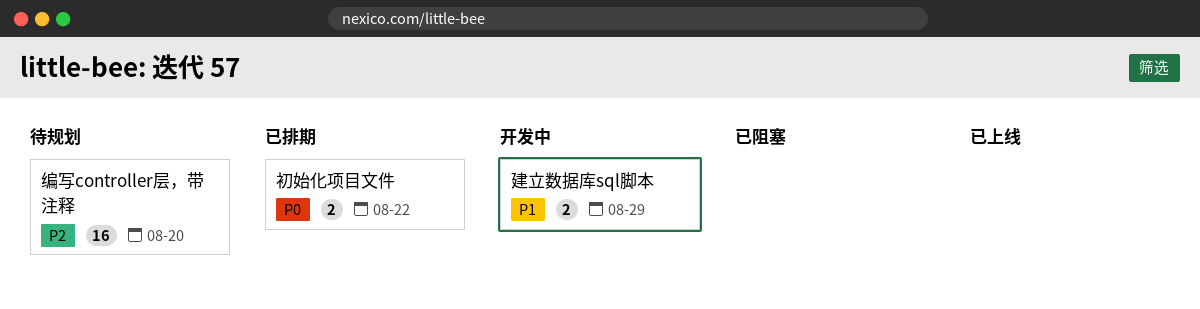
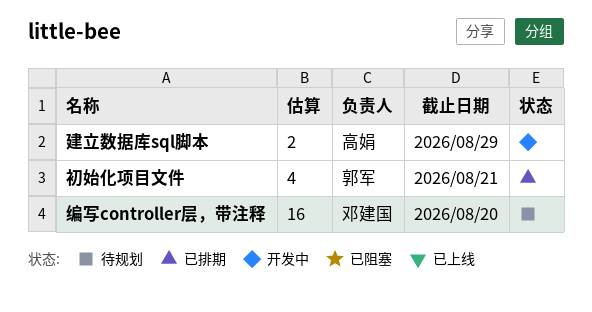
初始化项目文件, estimate: 2 -> 4
初始化项目文件, due: Aug 22 -> Aug 21

